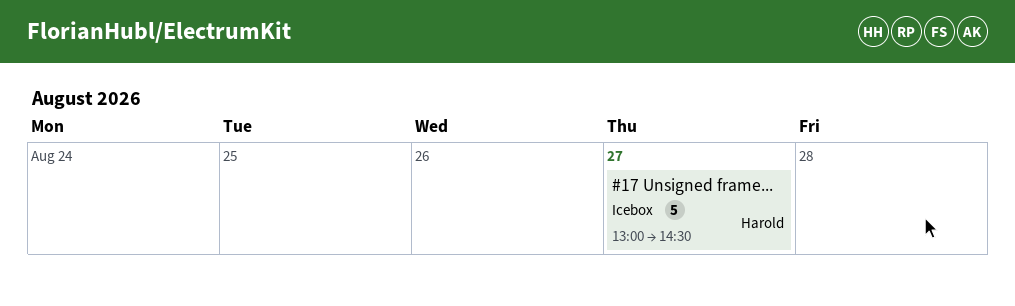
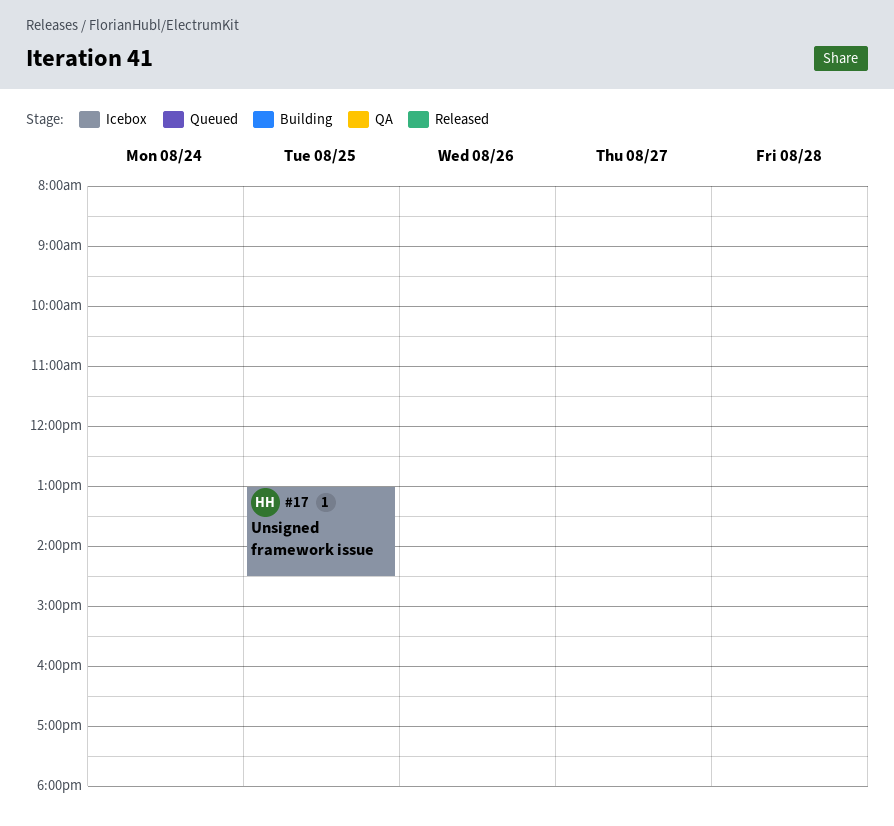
#17, estimate: 5 -> 1
#17, day: Aug 27 -> Aug 25

